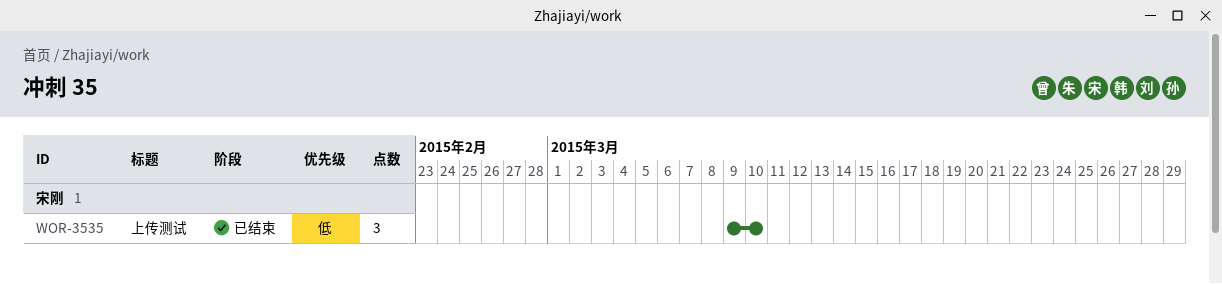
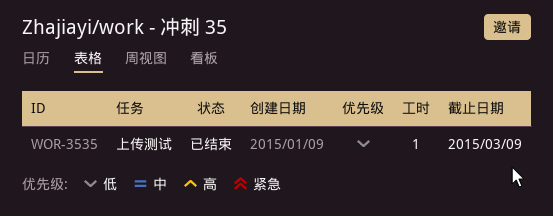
WOR-3535, estimate: 3 -> 1
WOR-3535, due: Mar 10 -> Mar 9

